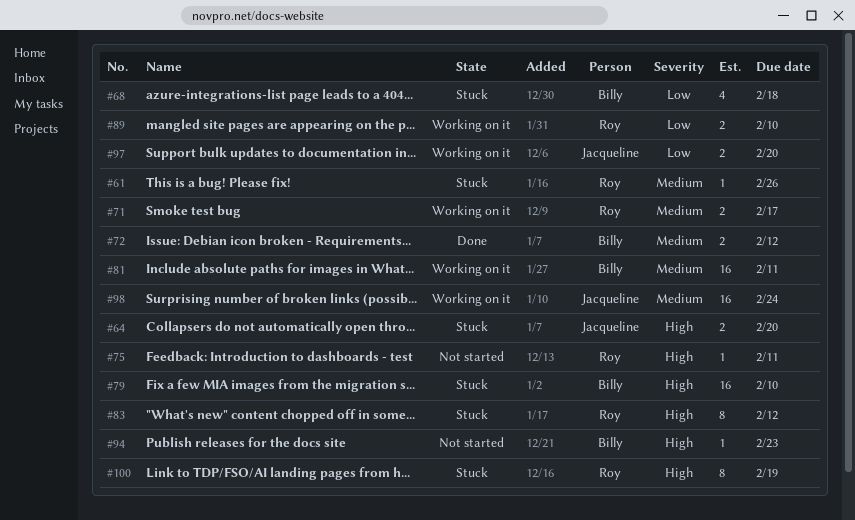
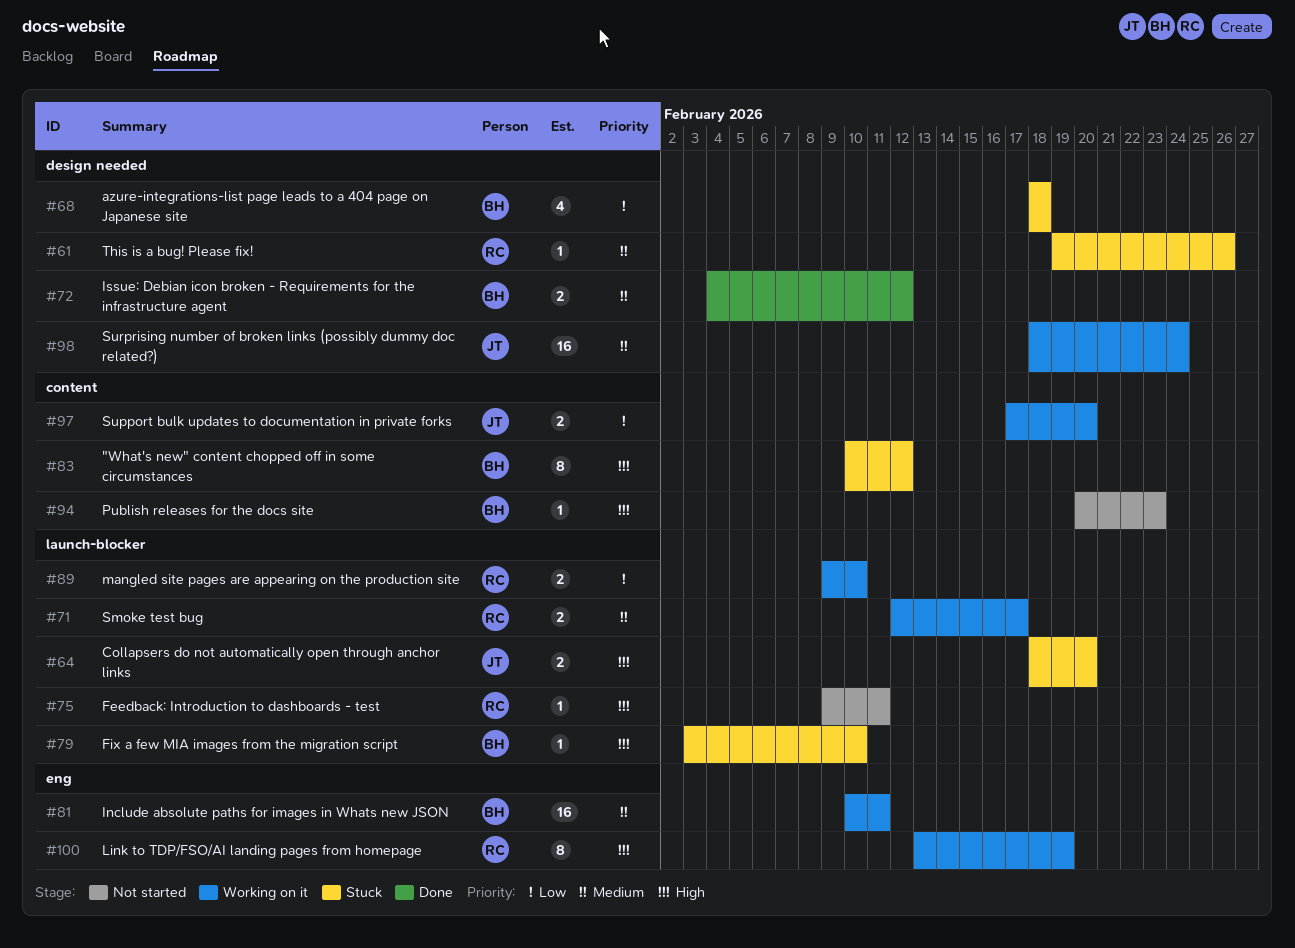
#79, estimate: 16 -> 1
#83, owner: Roy -> Billy
#100, status: Stuck -> Working on it

